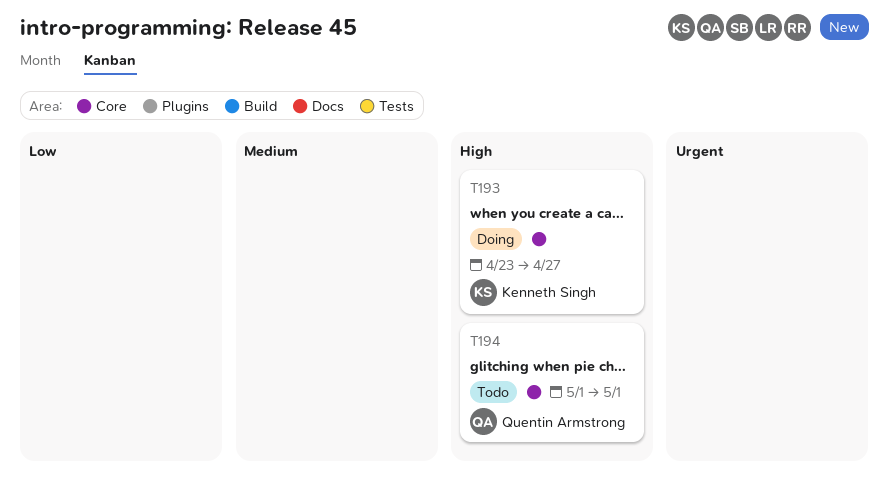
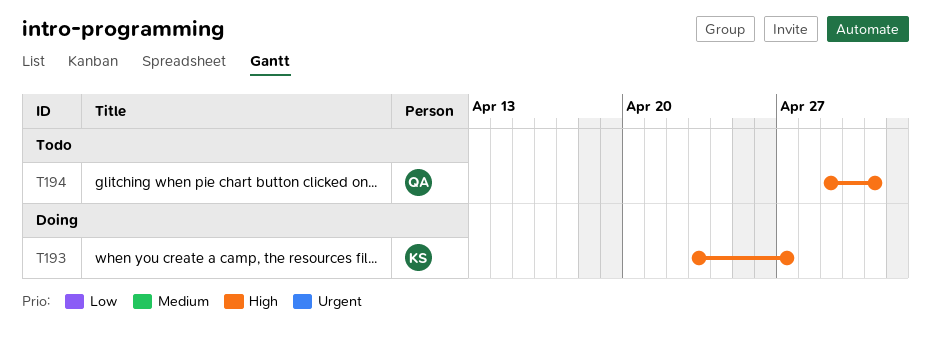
T194, start: May 1 -> Apr 29

